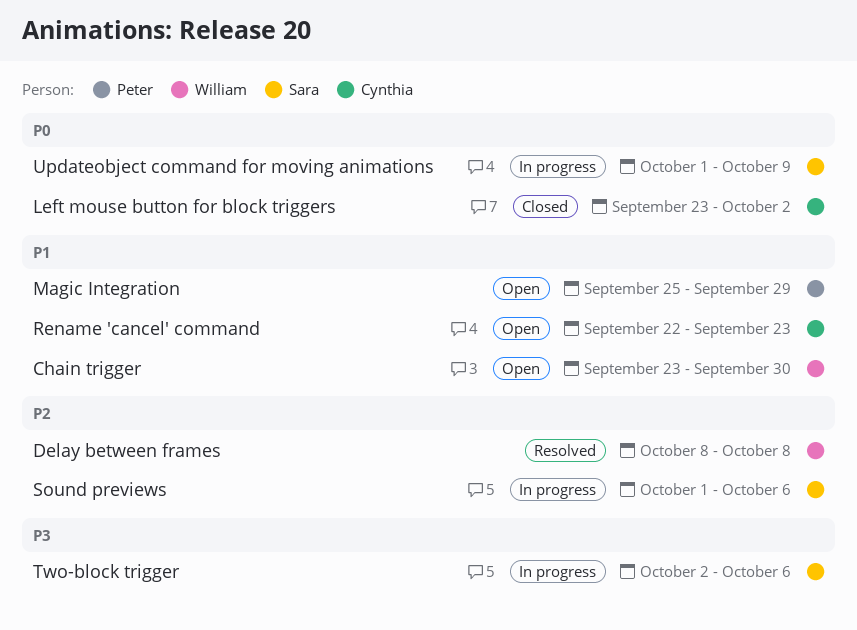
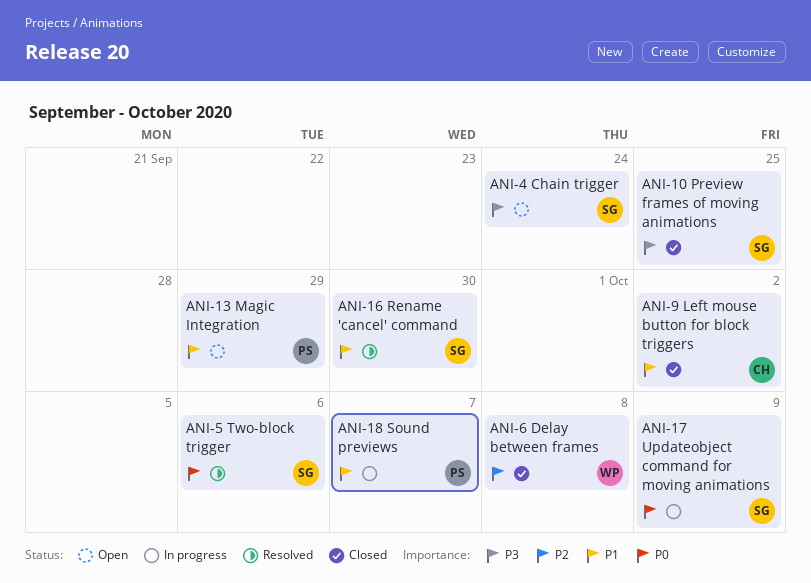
Chain trigger, owner: William -> Sara
Chain trigger, priority: P1 -> P3
Chain trigger, due: Sep 30 -> Sep 24
Delay between frames, status: Resolved -> Closed
Left mouse button for block triggers, priority: P0 -> P1
Preview frames of moving animations: none -> present
Rename 'cancel' command, status: Open -> Resolved
Rename 'cancel' command, owner: Cynthia -> Sara
Rename 'cancel' command, due: Sep 23 -> Sep 30
Sound previews, owner: Sara -> Peter
Sound previews, priority: P2 -> P1
Sound previews, due: Oct 6 -> Oct 7
Two-block trigger, status: In progress -> Resolved
Two-block trigger, priority: P3 -> P0

